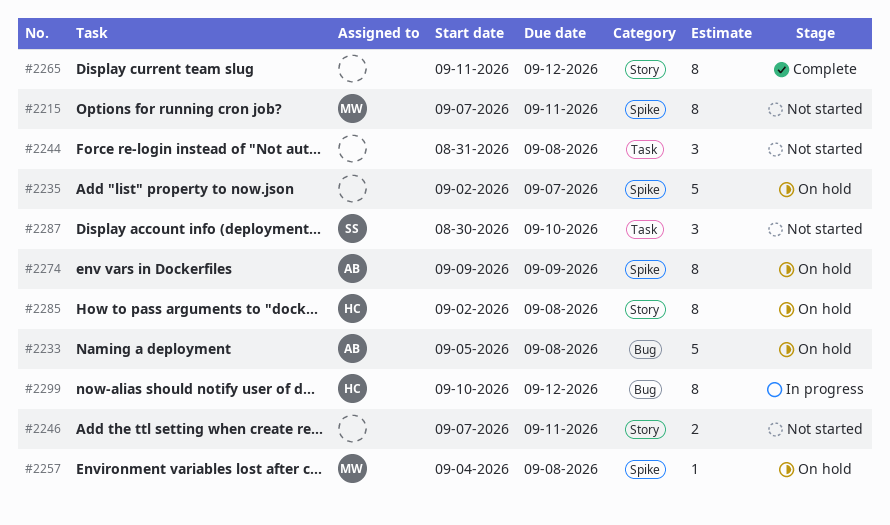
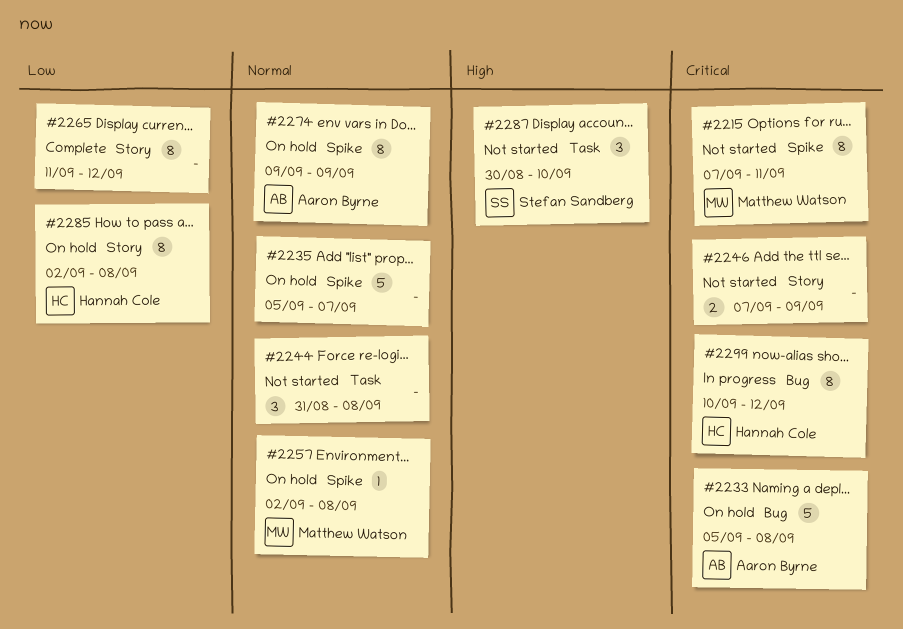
#2235, start: Sep 2 -> Sep 5
#2246, due: Sep 11 -> Sep 9
#2257, start: Sep 4 -> Sep 2

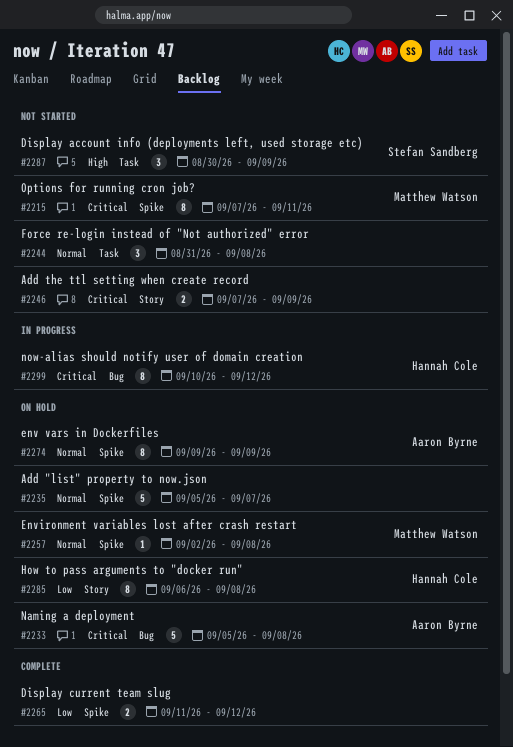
#2265, label: Story -> Spike
#2265, estimate: 8 -> 2
#2285, start: Sep 2 -> Sep 6
#2287, due: Sep 10 -> Sep 9

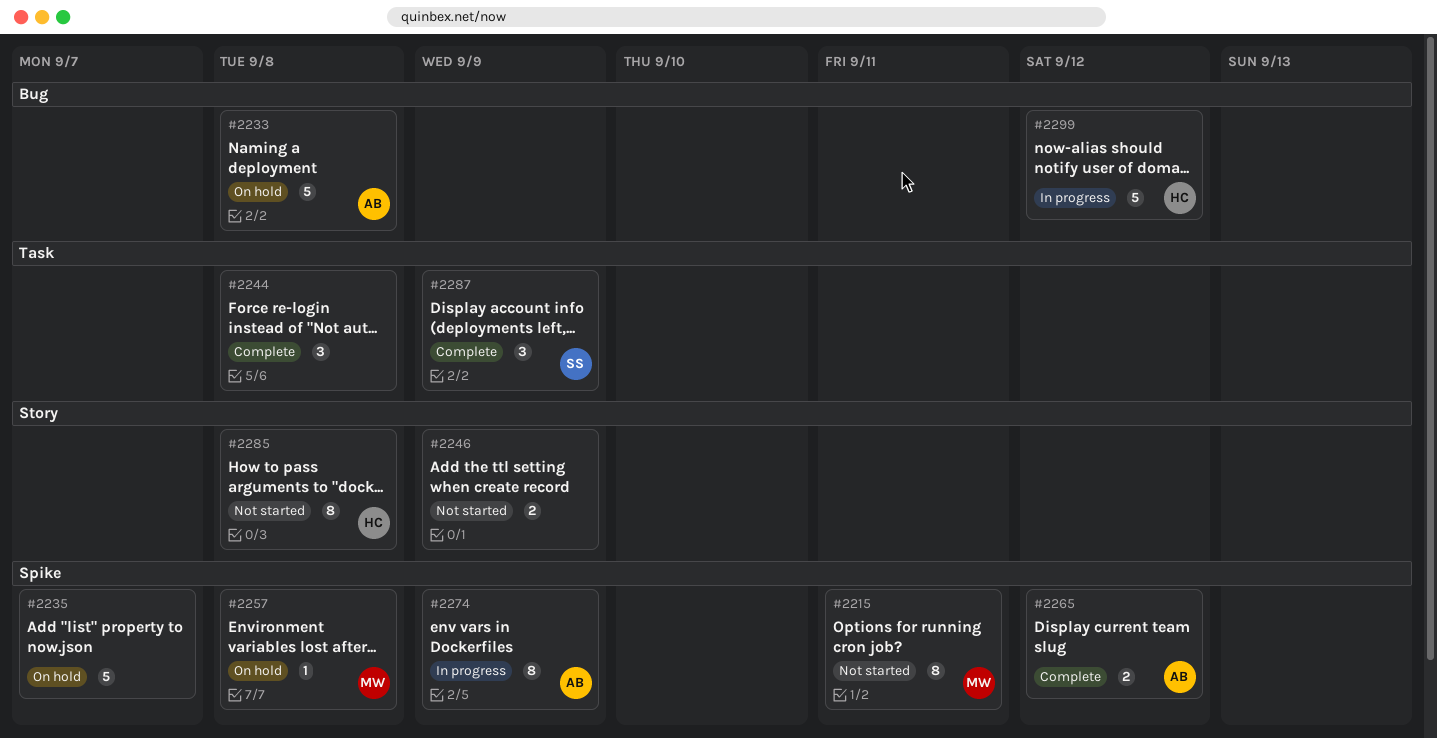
#2244, status: Not started -> Complete
#2265, owner: none -> Aaron Byrne
#2274, status: On hold -> In progress
#2285, status: On hold -> Not started
#2287, status: Not started -> Complete
#2299, estimate: 8 -> 5

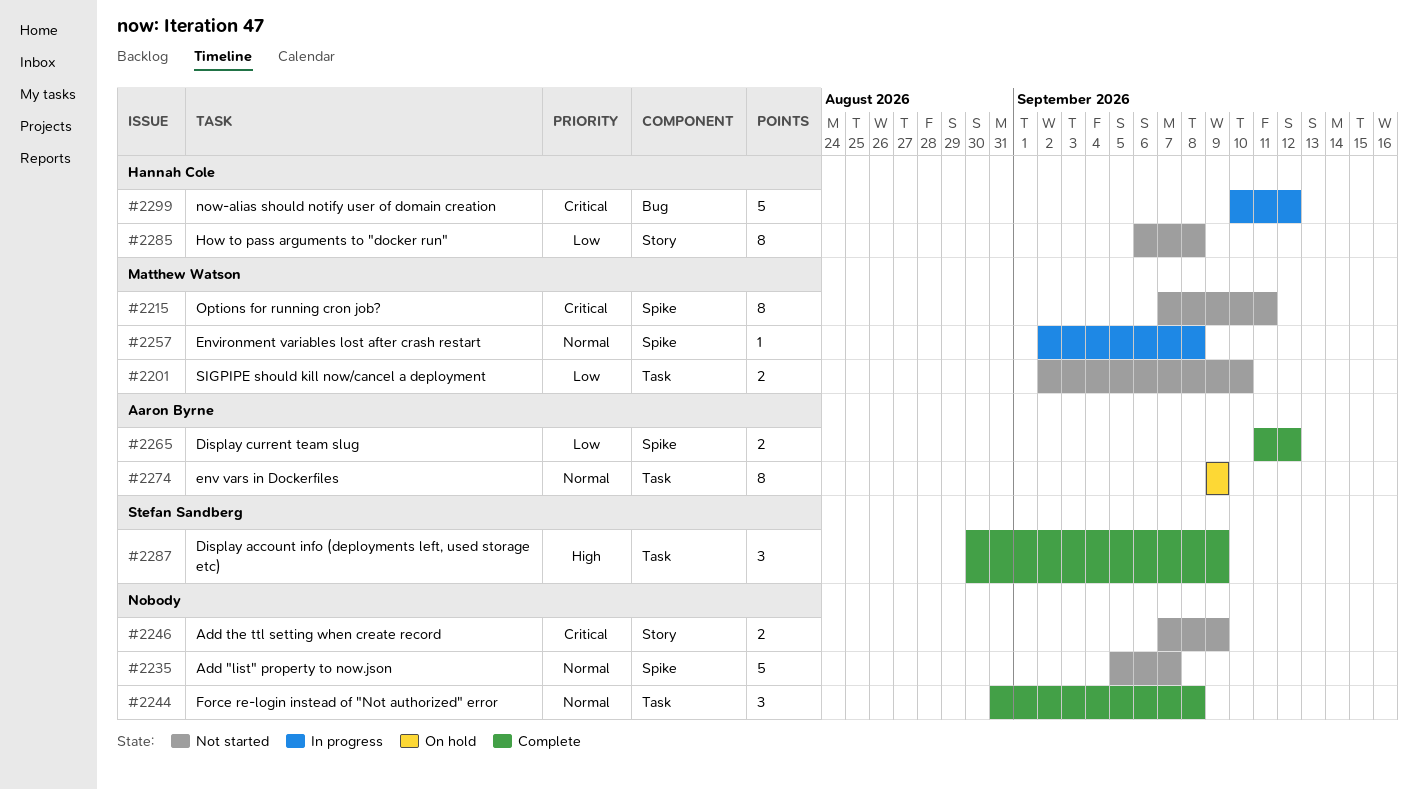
#2201: none -> present
#2233: present -> none
#2235, status: On hold -> Not started
#2257, status: On hold -> In progress
#2274, status: In progress -> On hold
#2274, label: Spike -> Task

